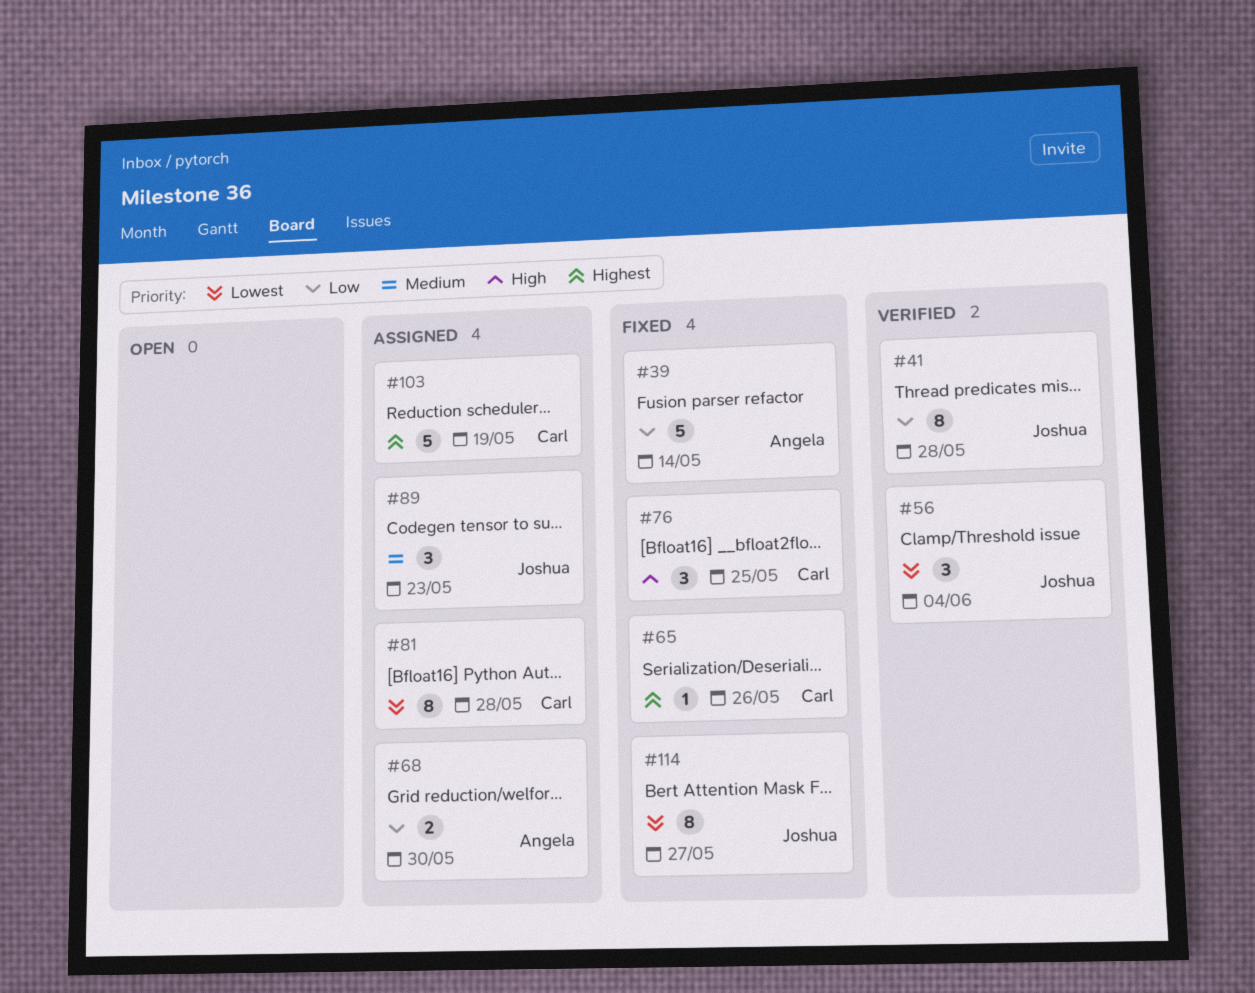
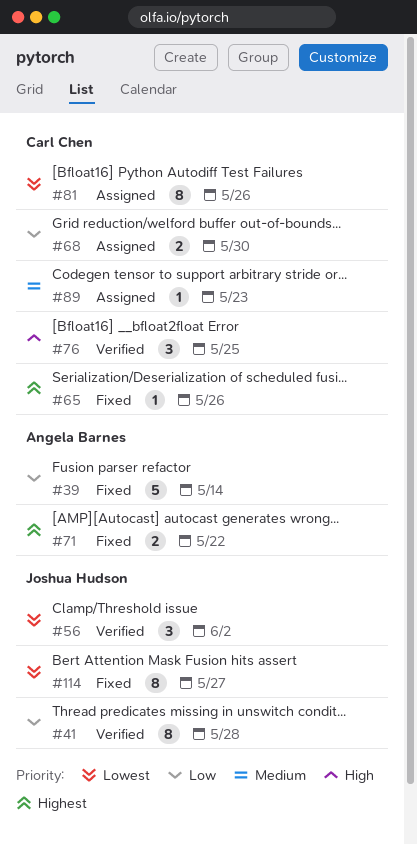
#56, due: Jun 4 -> Jun 2
#68, owner: Angela Barnes -> Carl Chen
#71: none -> present
#76, status: Fixed -> Verified
#81, due: May 28 -> May 26
#89, owner: Joshua Hudson -> Carl Chen
#89, estimate: 3 -> 1
#103: present -> none

